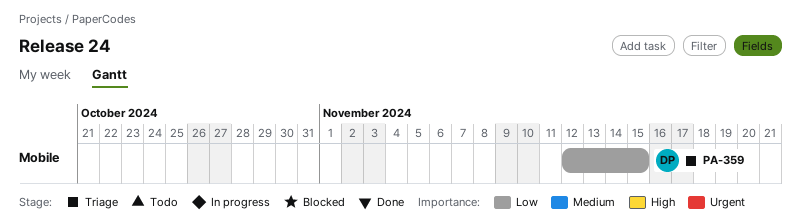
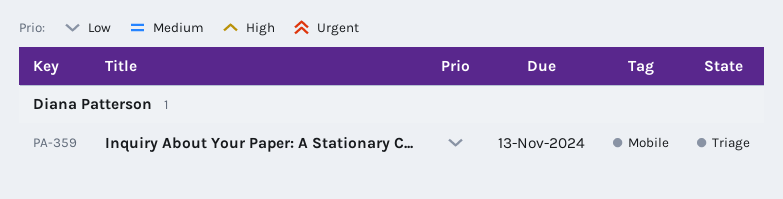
PA-359, due: Nov 15 -> Nov 13

